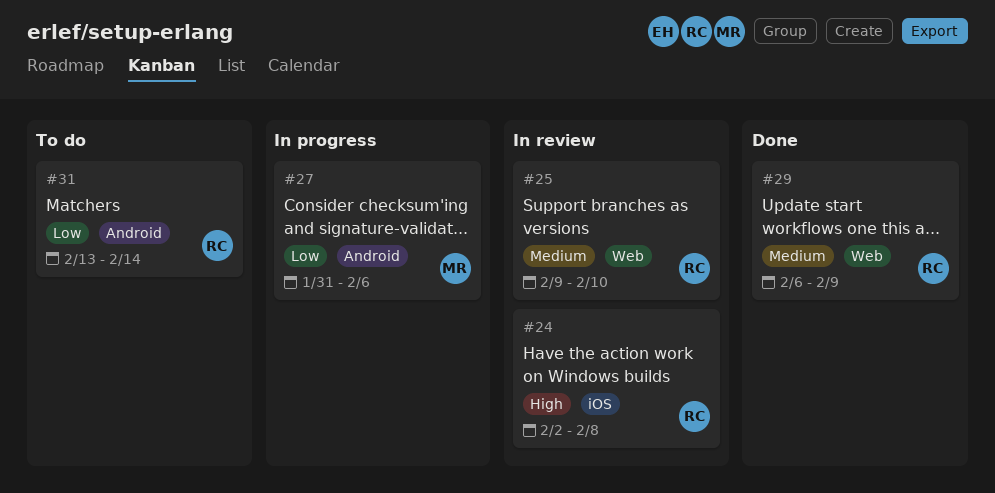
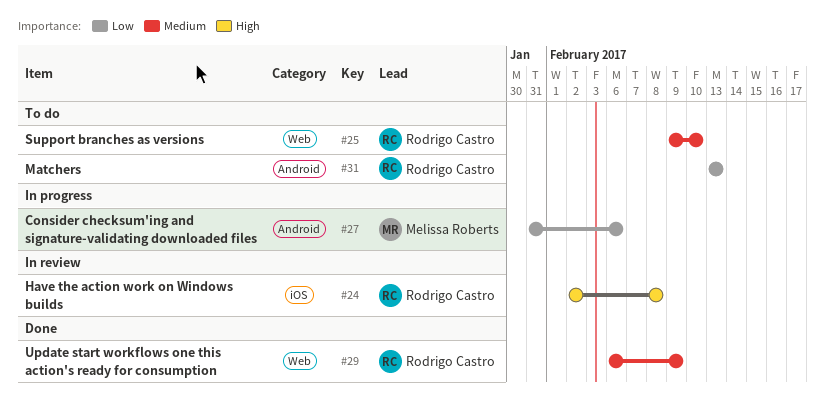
#25, status: In review -> To do
#31, due: Feb 14 -> Feb 13

